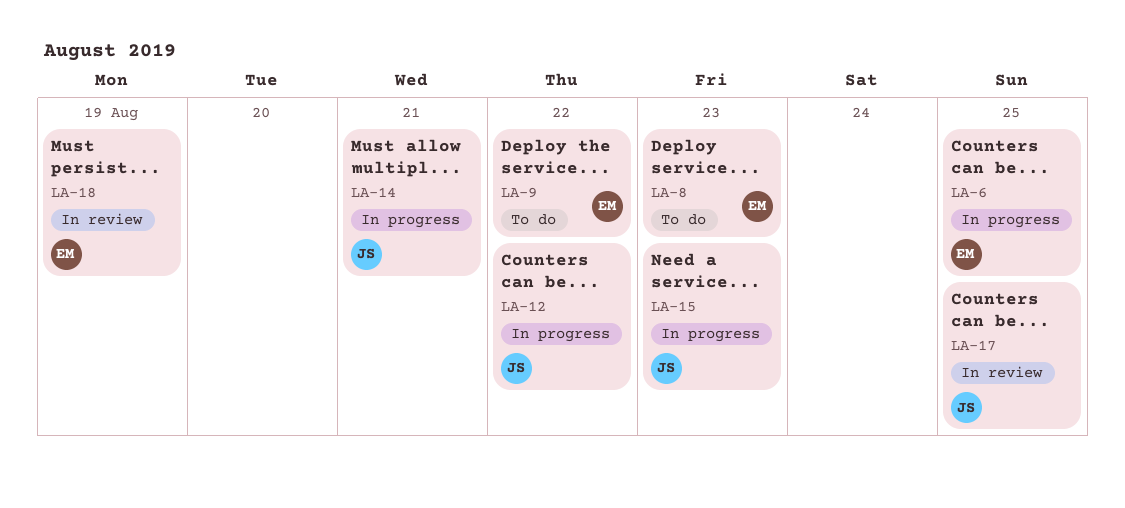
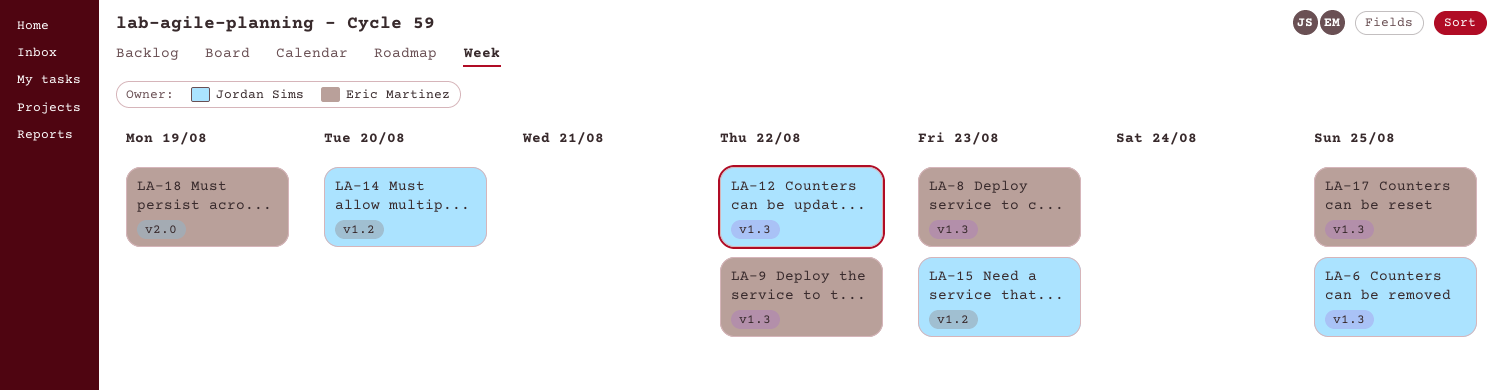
LA-6, owner: Eric Martinez -> Jordan Sims
LA-14, due: Aug 21 -> Aug 20
LA-17, owner: Jordan Sims -> Eric Martinez

